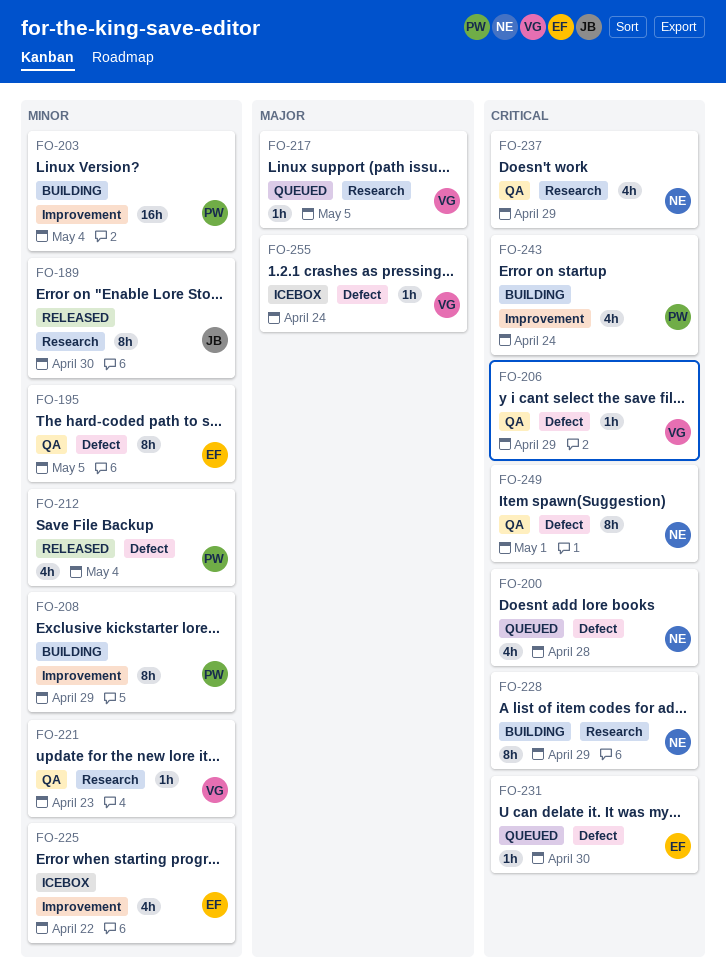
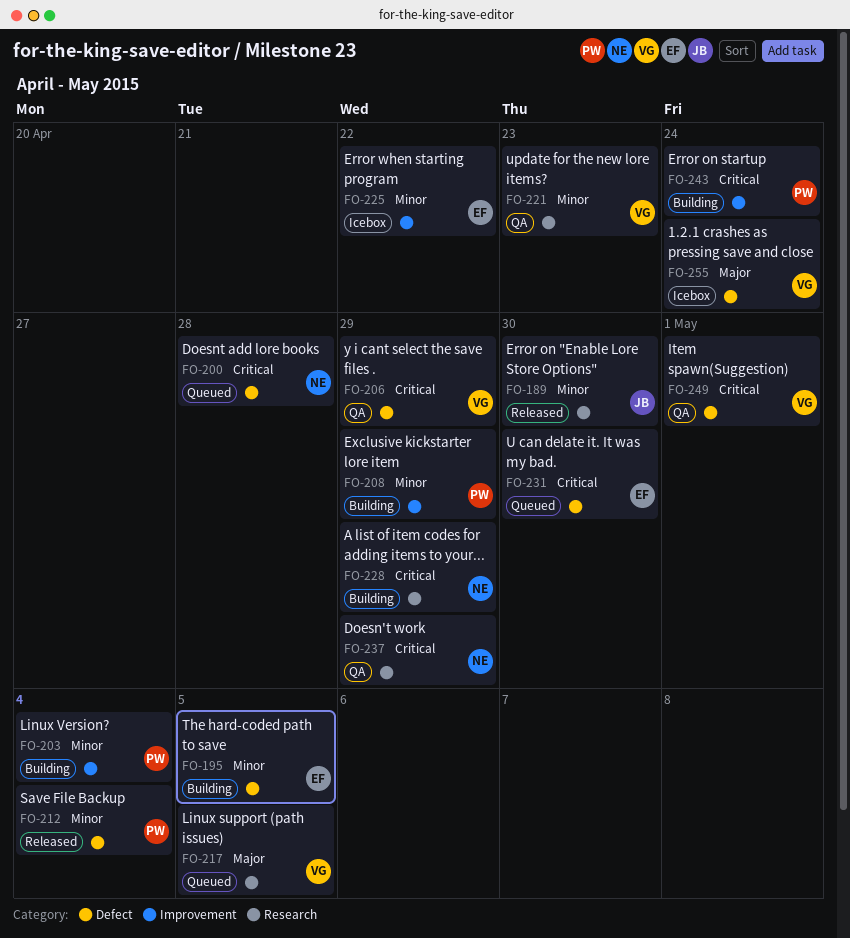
FO-195, status: QA -> Building
FO-249, owner: NE -> VG

